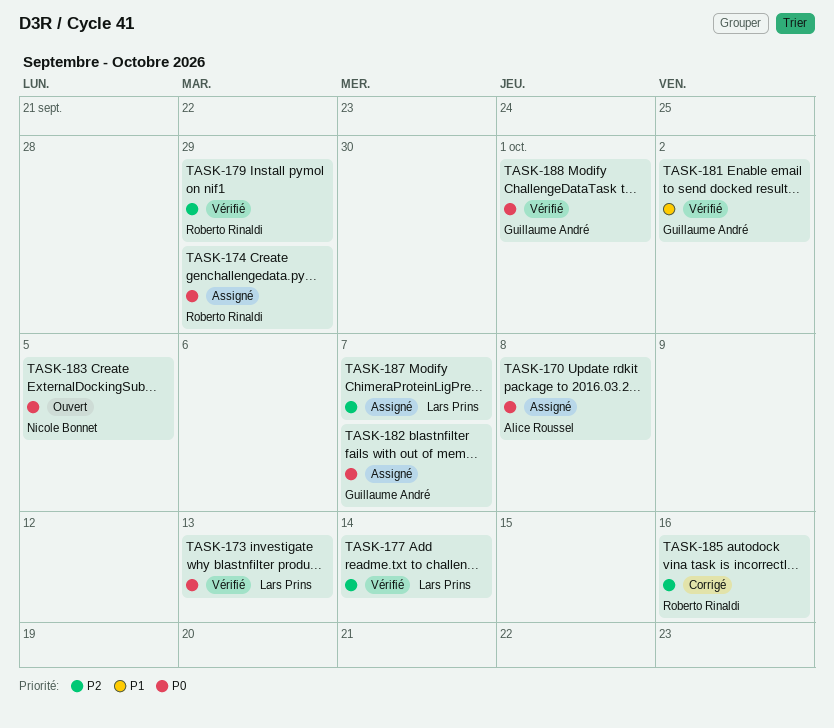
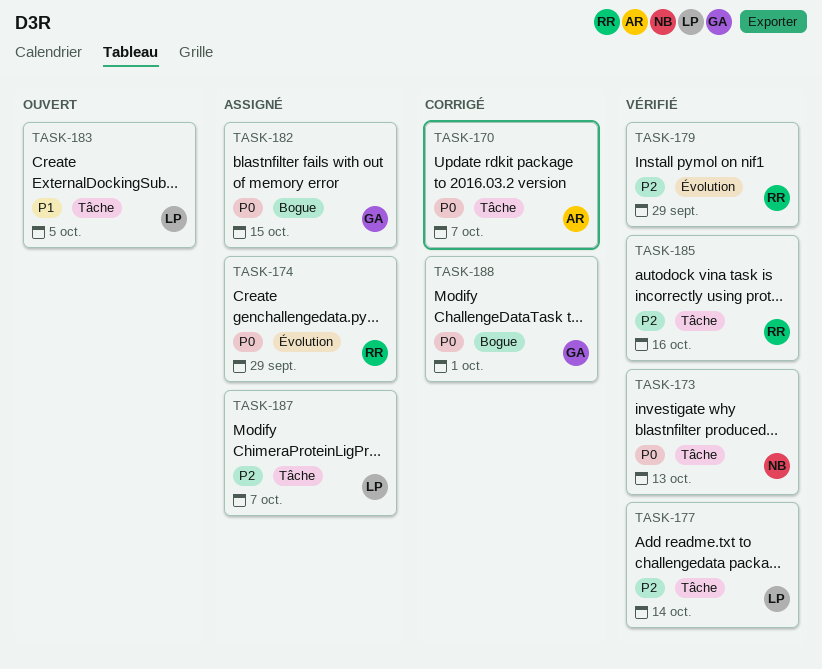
TASK-170, status: Assigné -> Corrigé
TASK-170, due: Oct 8 -> Oct 7
TASK-173, owner: Lars Prins -> Nicole Bonnet
TASK-181: present -> none
TASK-182, due: Oct 7 -> Oct 15
TASK-183, owner: Nicole Bonnet -> Lars Prins
TASK-183, priority: P0 -> P1
TASK-185, status: Corrigé -> Vérifié
TASK-188, status: Vérifié -> Corrigé

